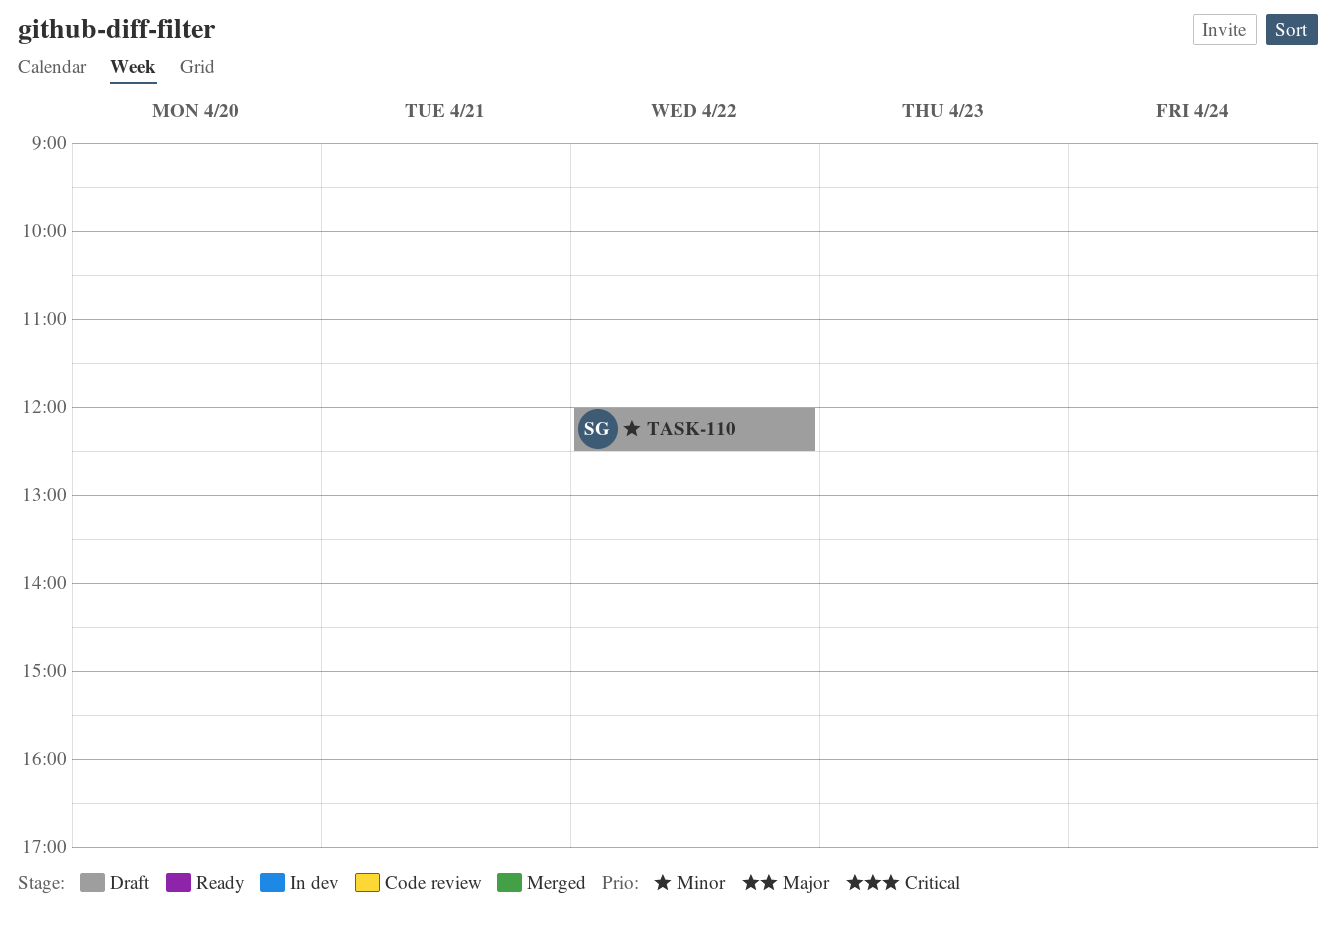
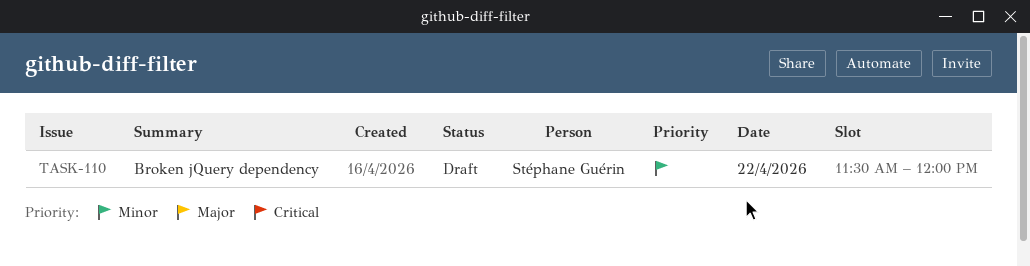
TASK-110, begins: 12:00 -> 11:30
TASK-110, ends: 12:30 -> 12:00

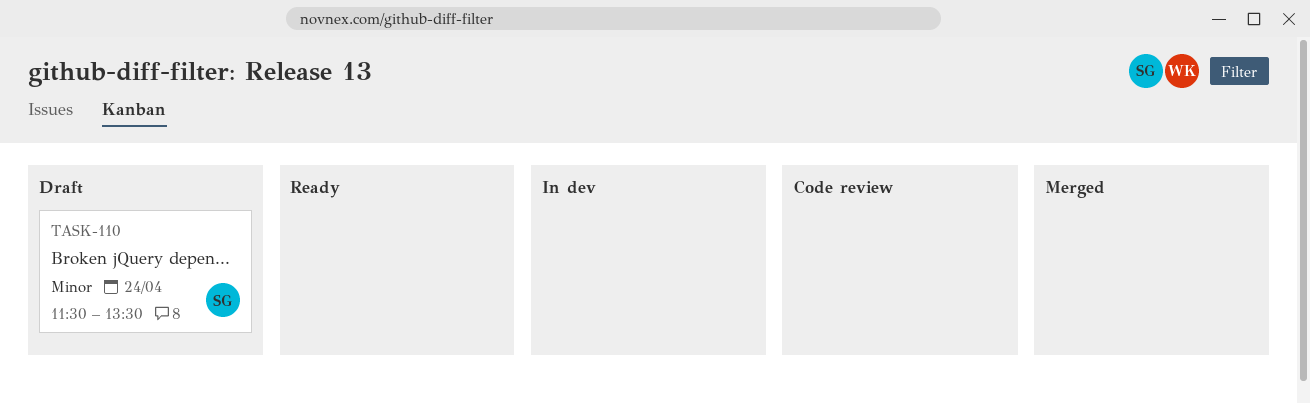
TASK-110, day: Apr 22 -> Apr 24
TASK-110, ends: 12:00 -> 13:30

